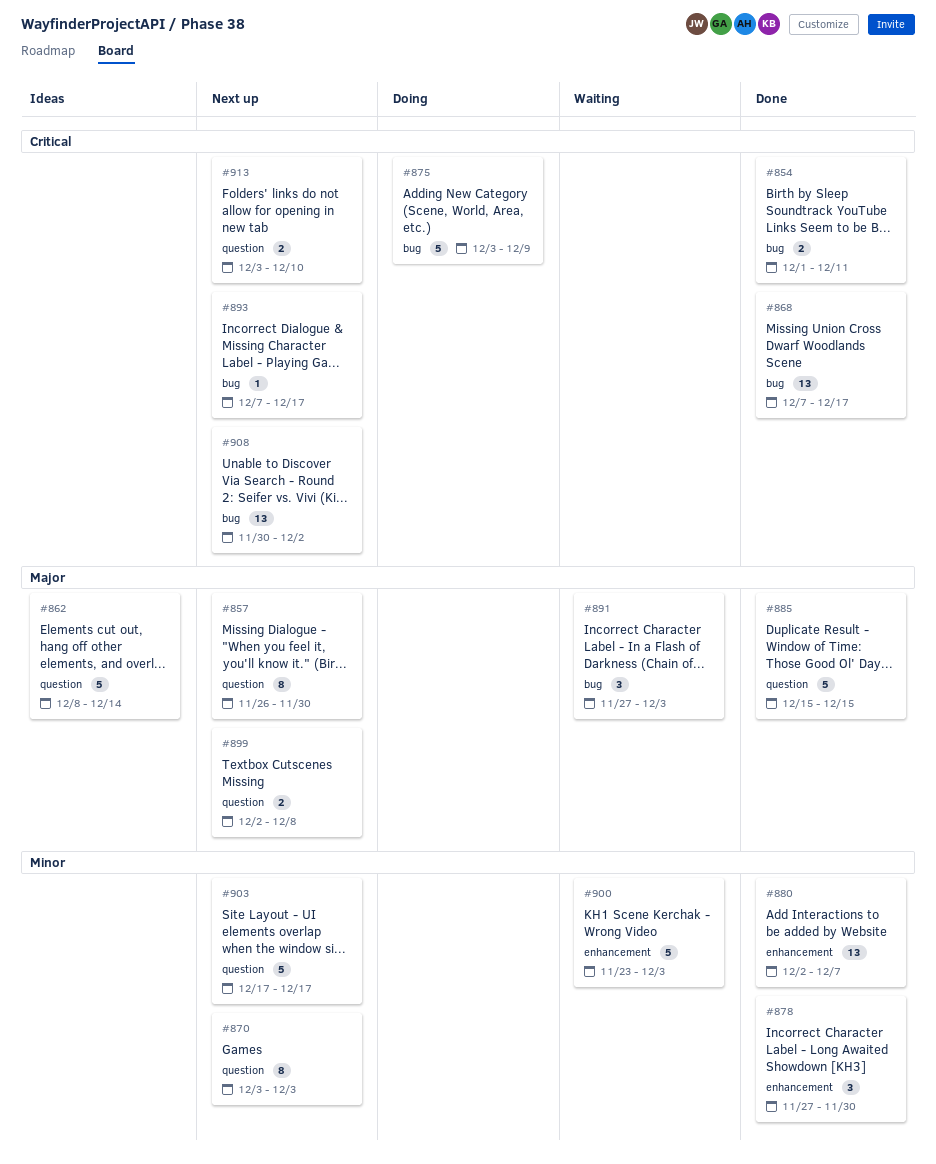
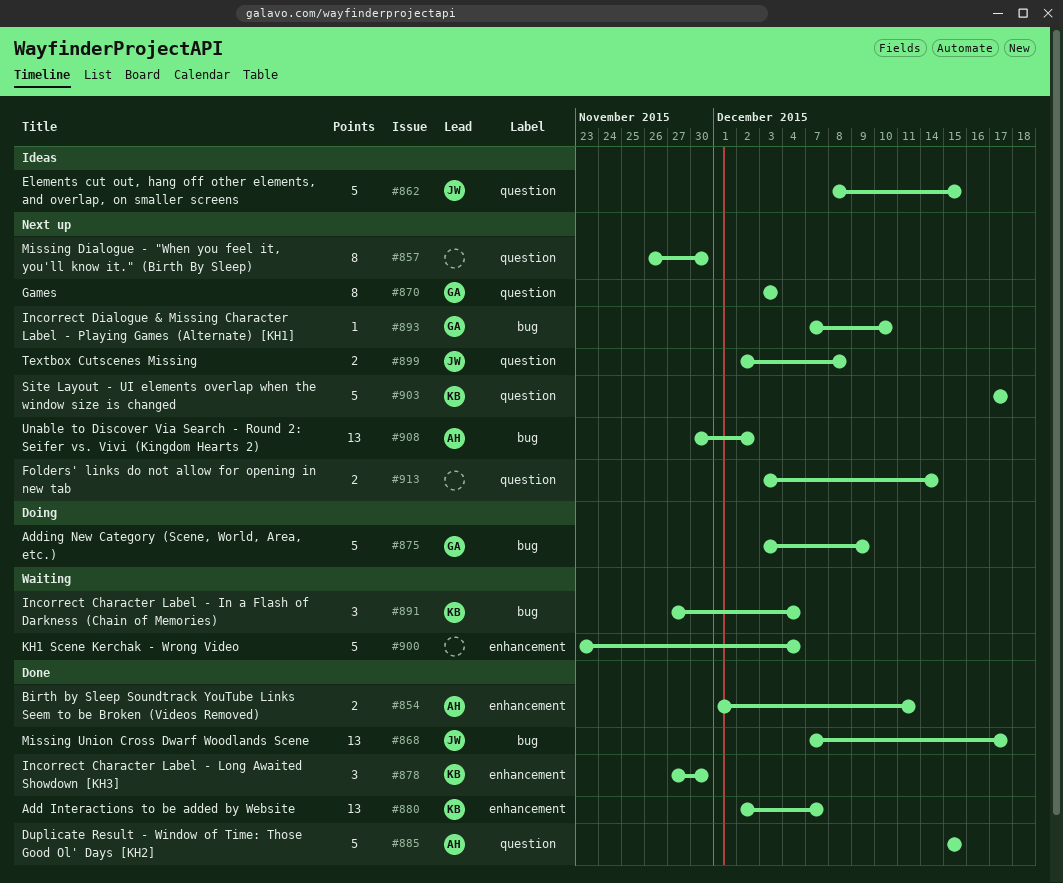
#854, label: bug -> enhancement
#862, due: Dec 14 -> Dec 15
#891, due: Dec 3 -> Dec 4
#893, due: Dec 17 -> Dec 10
#900, due: Dec 3 -> Dec 4
#913, due: Dec 10 -> Dec 14

